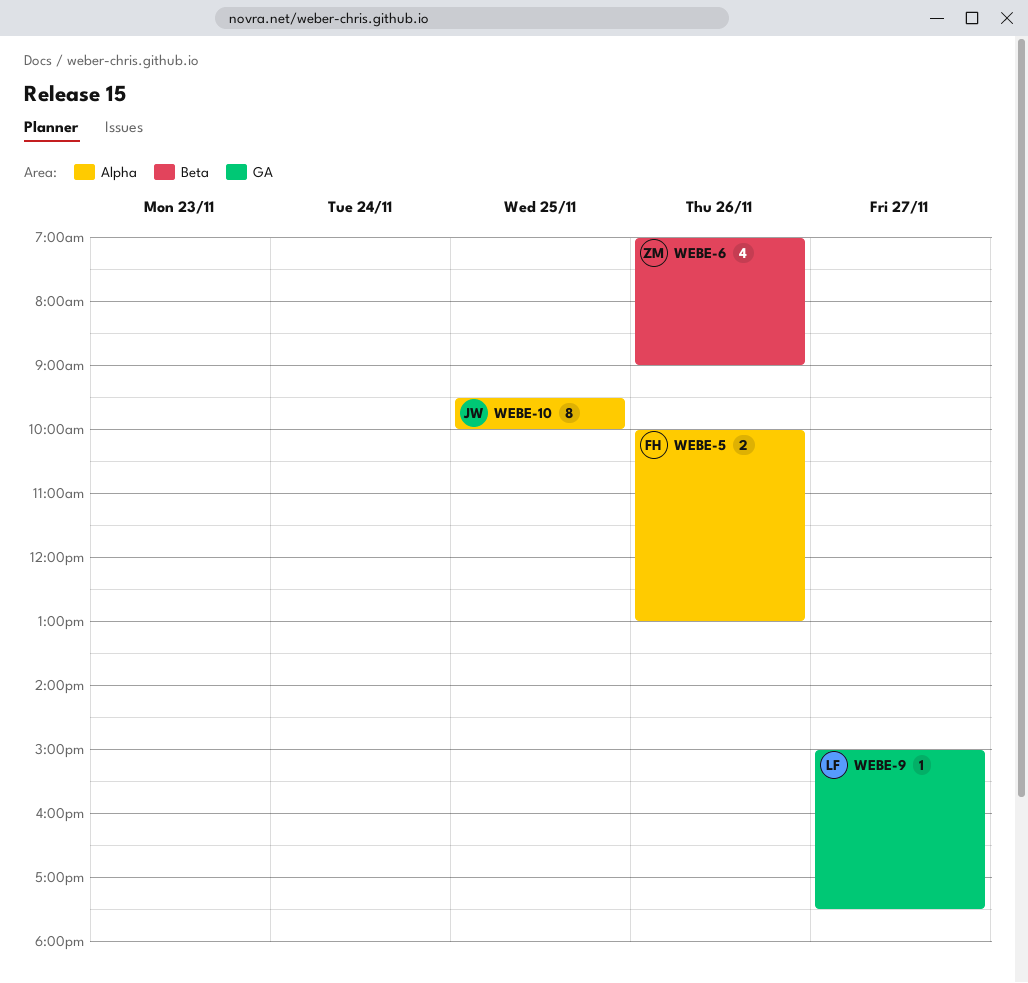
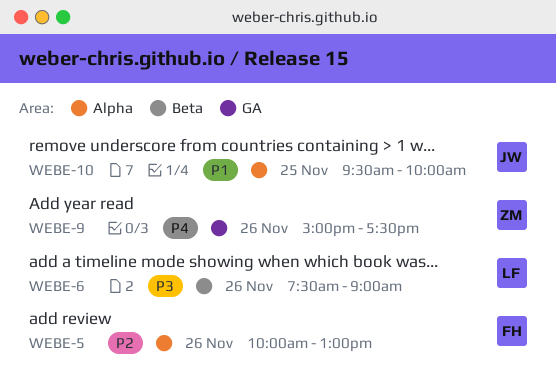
WEBE-6, owner: ZM -> LF
WEBE-6, begins: 07:00 -> 07:30
WEBE-9, owner: LF -> ZM
WEBE-9, day: Nov 27 -> Nov 26

